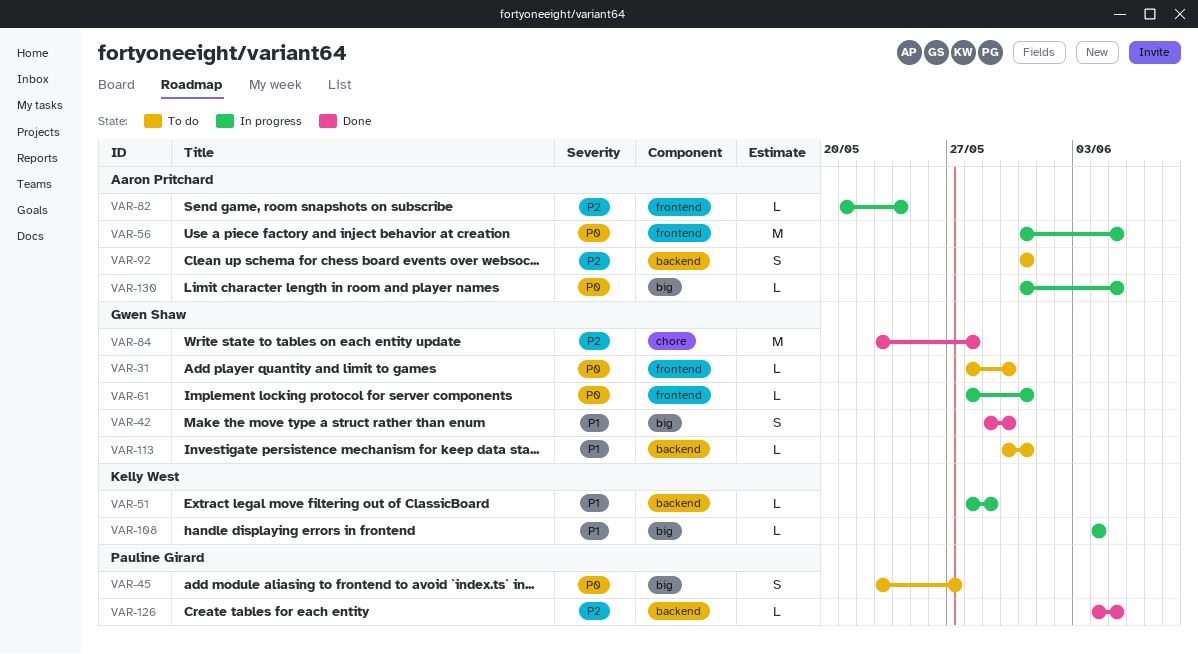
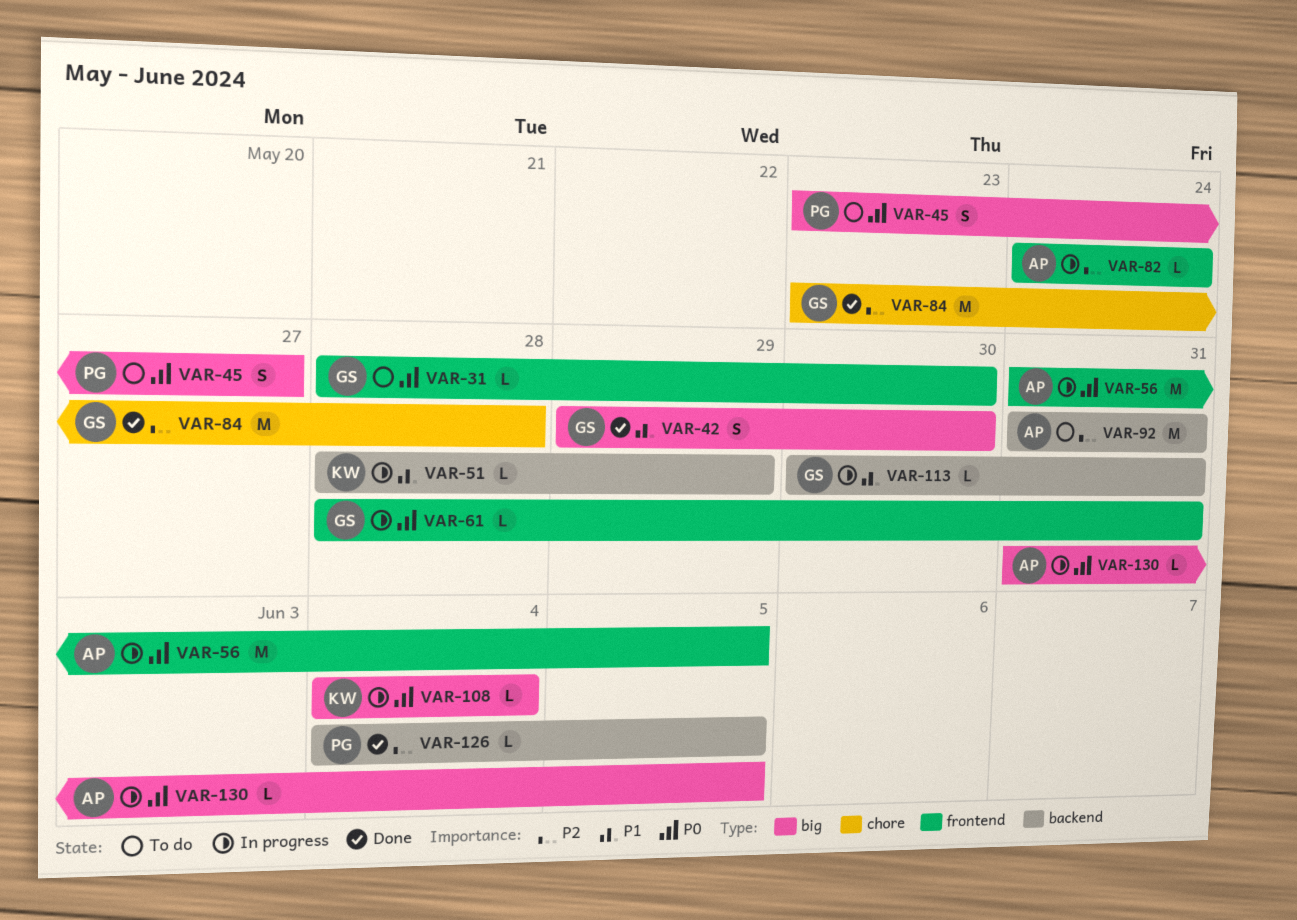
VAR-82, start: May 21 -> May 24
VAR-92, estimate: S -> M
VAR-108, priority: P1 -> P0
VAR-113, status: To do -> In progress

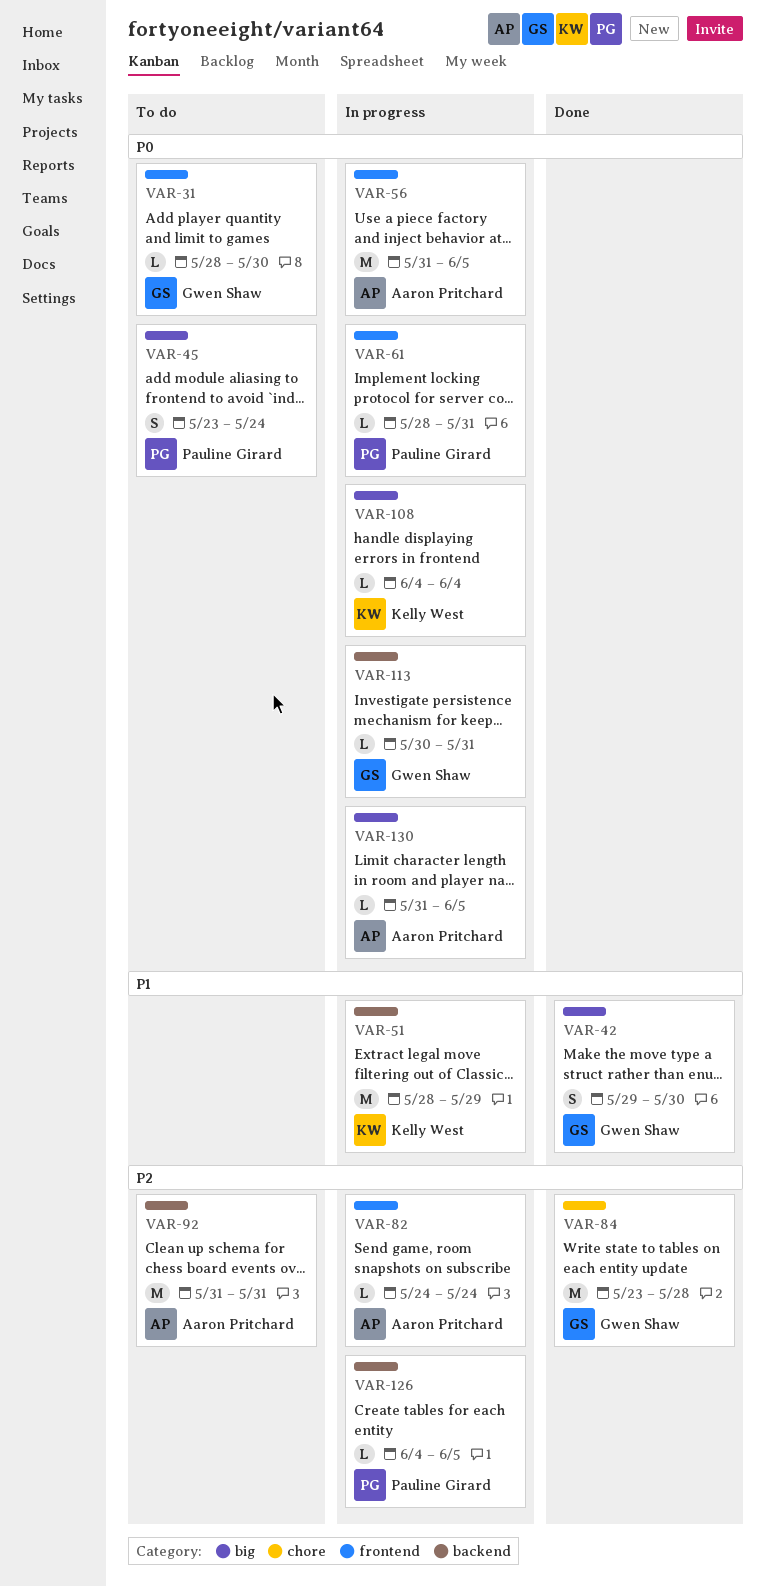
VAR-45, due: May 27 -> May 24
VAR-51, estimate: L -> M
VAR-61, owner: Gwen Shaw -> Pauline Girard
VAR-113, priority: P1 -> P0
VAR-126, status: Done -> In progress

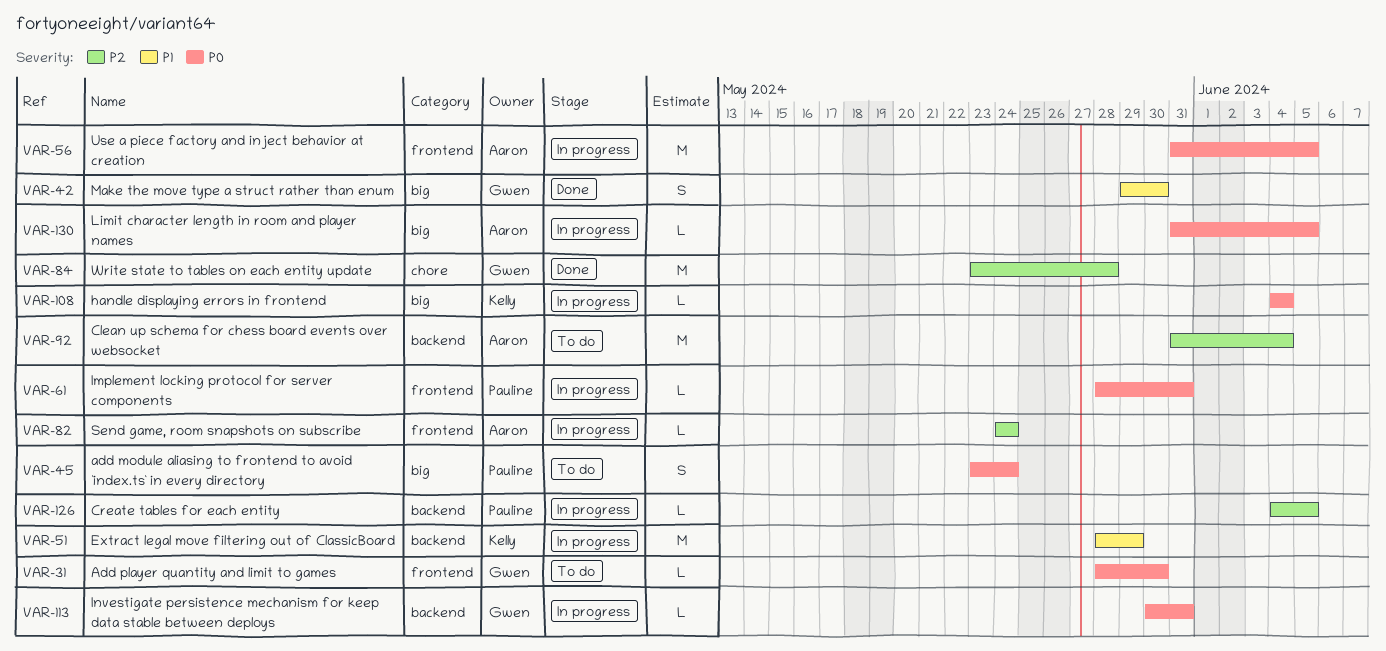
VAR-92, due: May 31 -> Jun 4

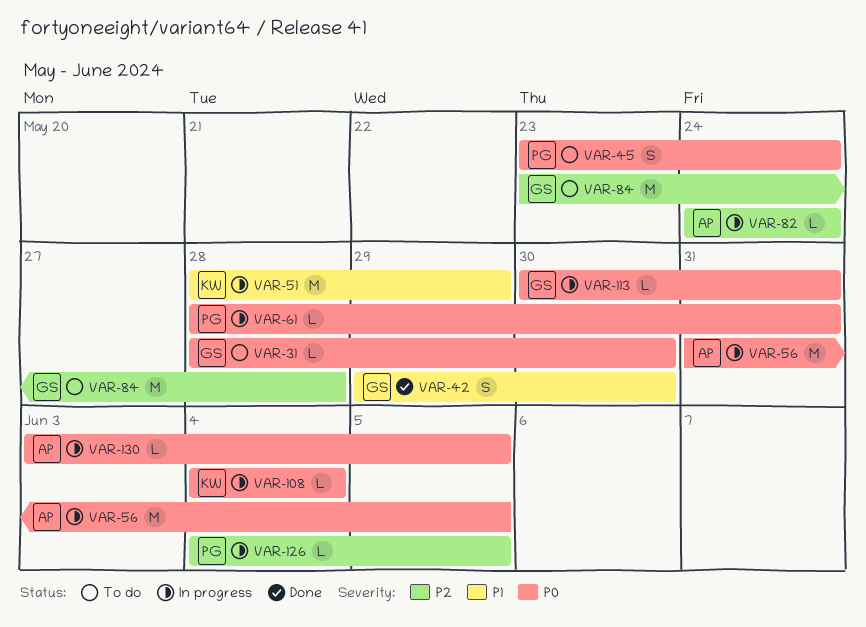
VAR-84, status: Done -> To do
VAR-92: present -> none
VAR-130, start: May 31 -> Jun 3

